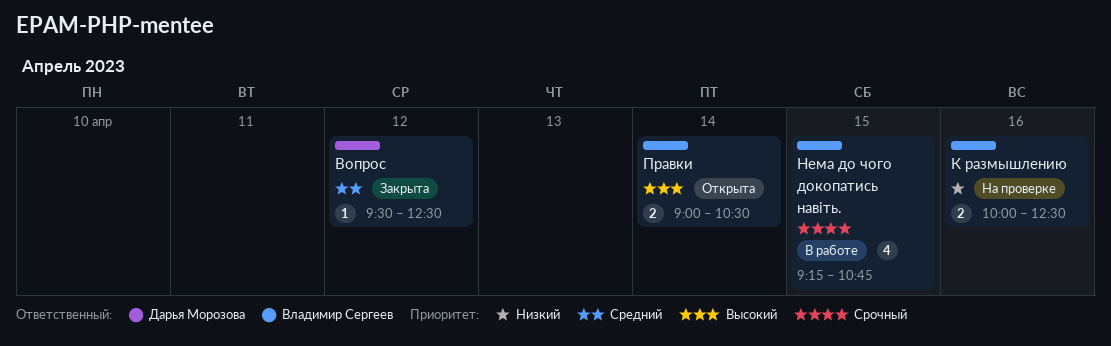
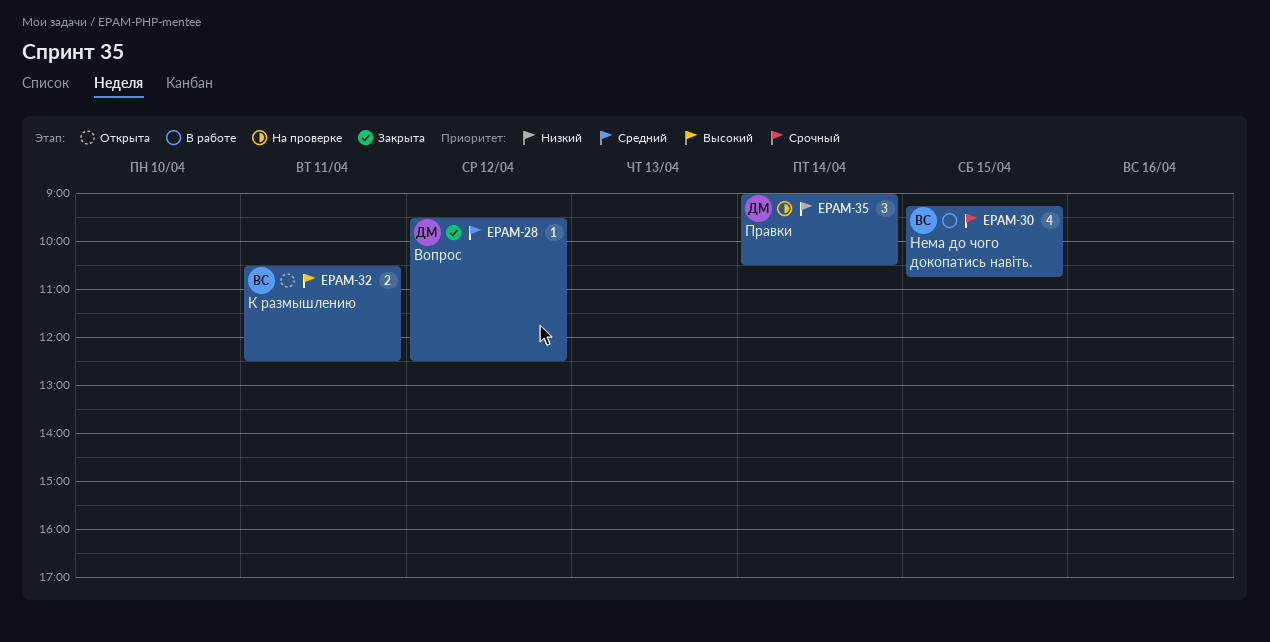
К размышлению, status: На проверке -> Открыта
К размышлению, priority: Низкий -> Высокий
К размышлению, day: Apr 16 -> Apr 11
К размышлению, begins: 10:00 -> 10:30
Правки, status: Открыта -> На проверке
Правки, owner: Владимир Сергеев -> Дарья Морозова
Правки, priority: Высокий -> Низкий
Правки, estimate: 2 -> 3

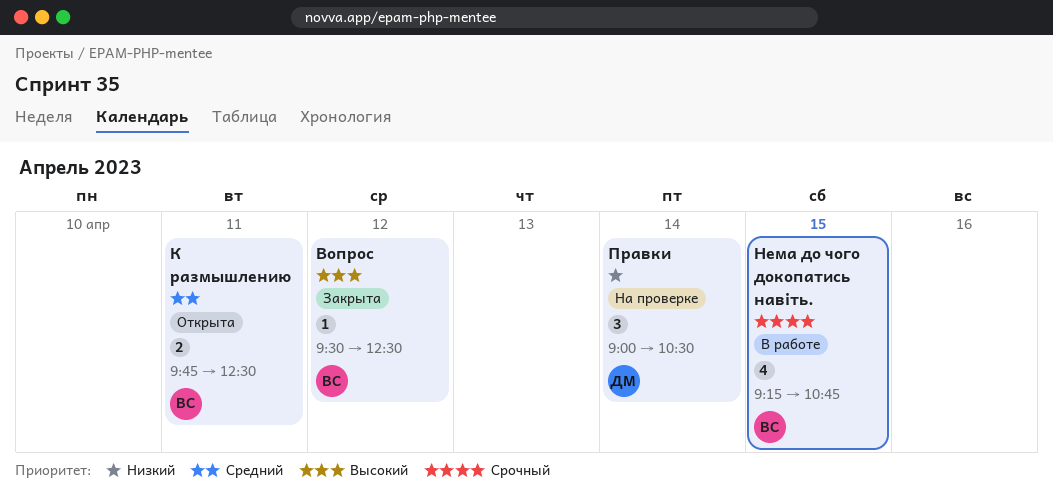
Вопрос, owner: ДМ -> ВС
Вопрос, priority: Средний -> Высокий
К размышлению, priority: Высокий -> Средний
К размышлению, begins: 10:30 -> 09:45

